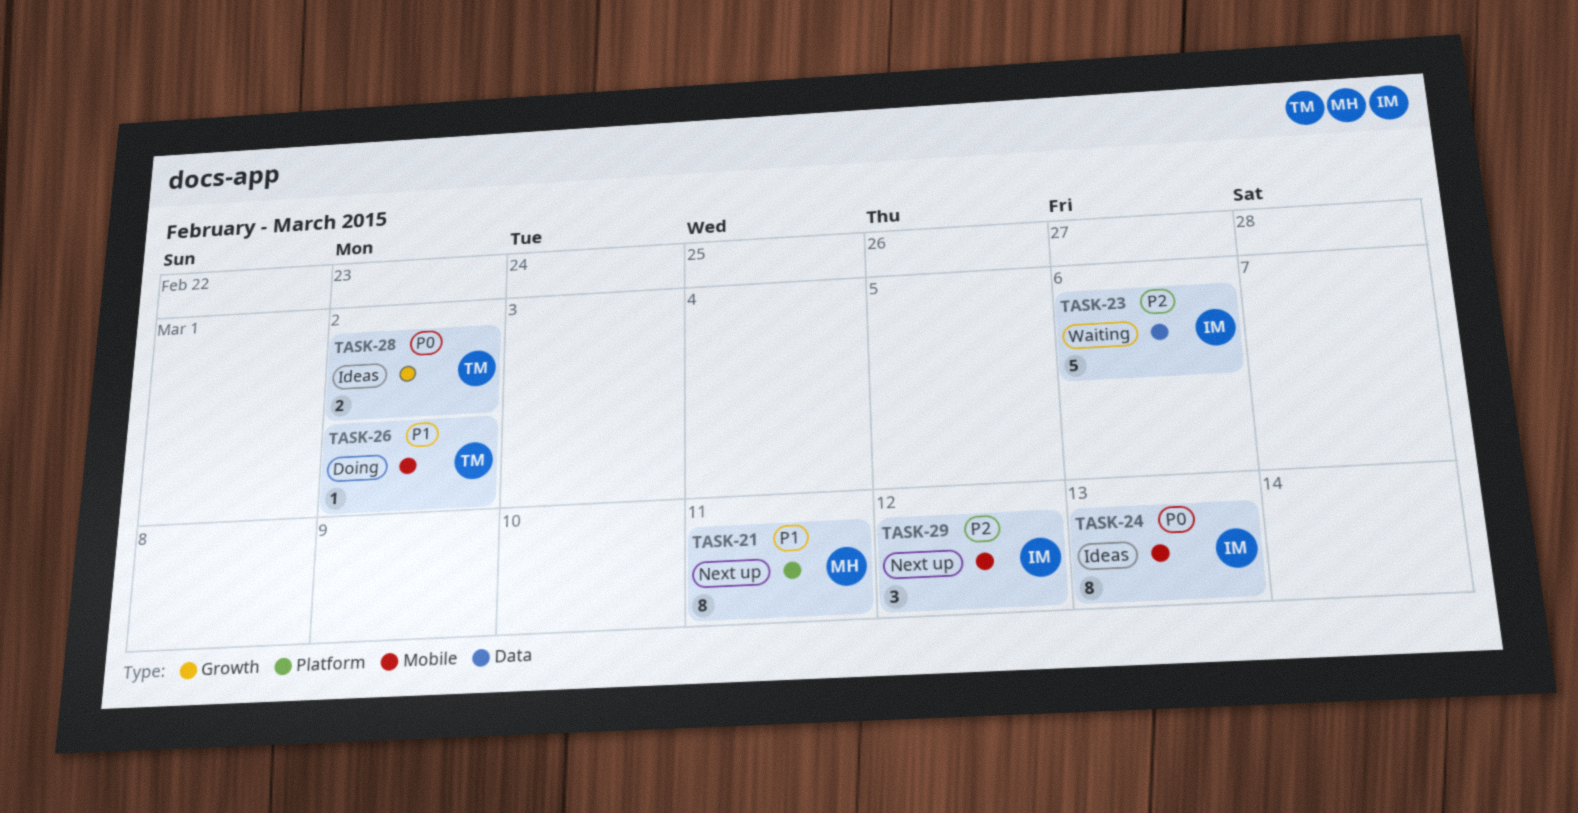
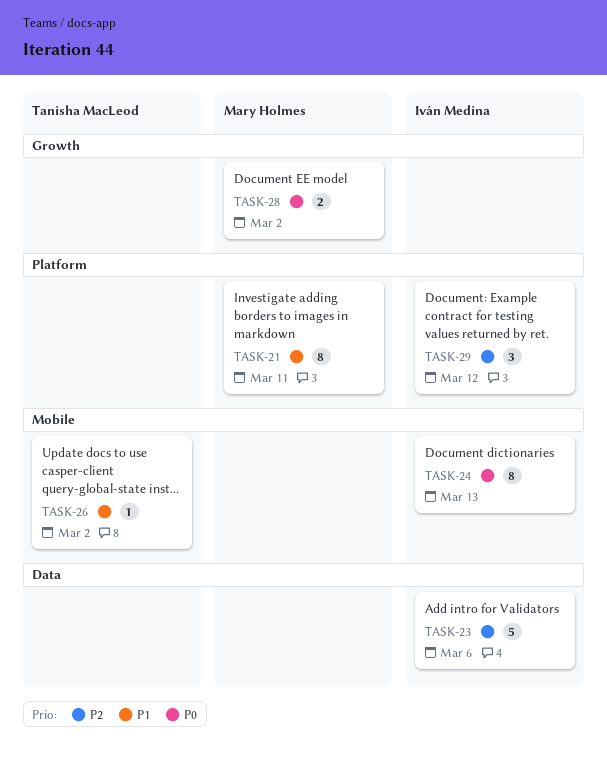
TASK-28, owner: Tanisha MacLeod -> Mary Holmes
TASK-29, label: Mobile -> Platform

